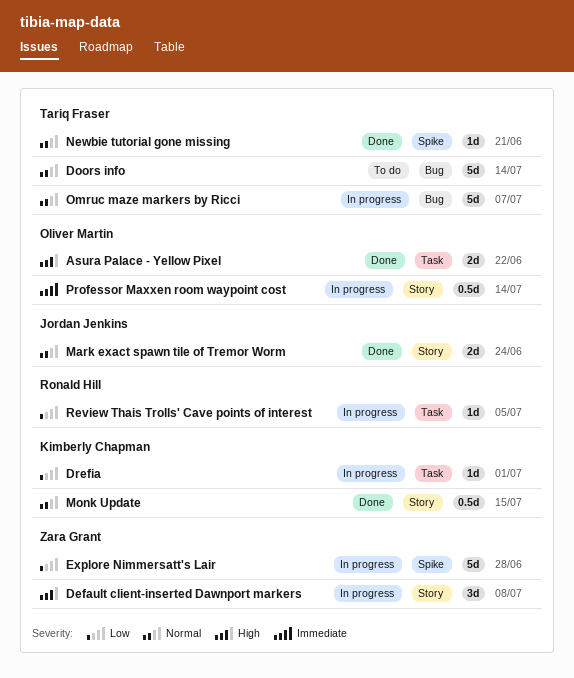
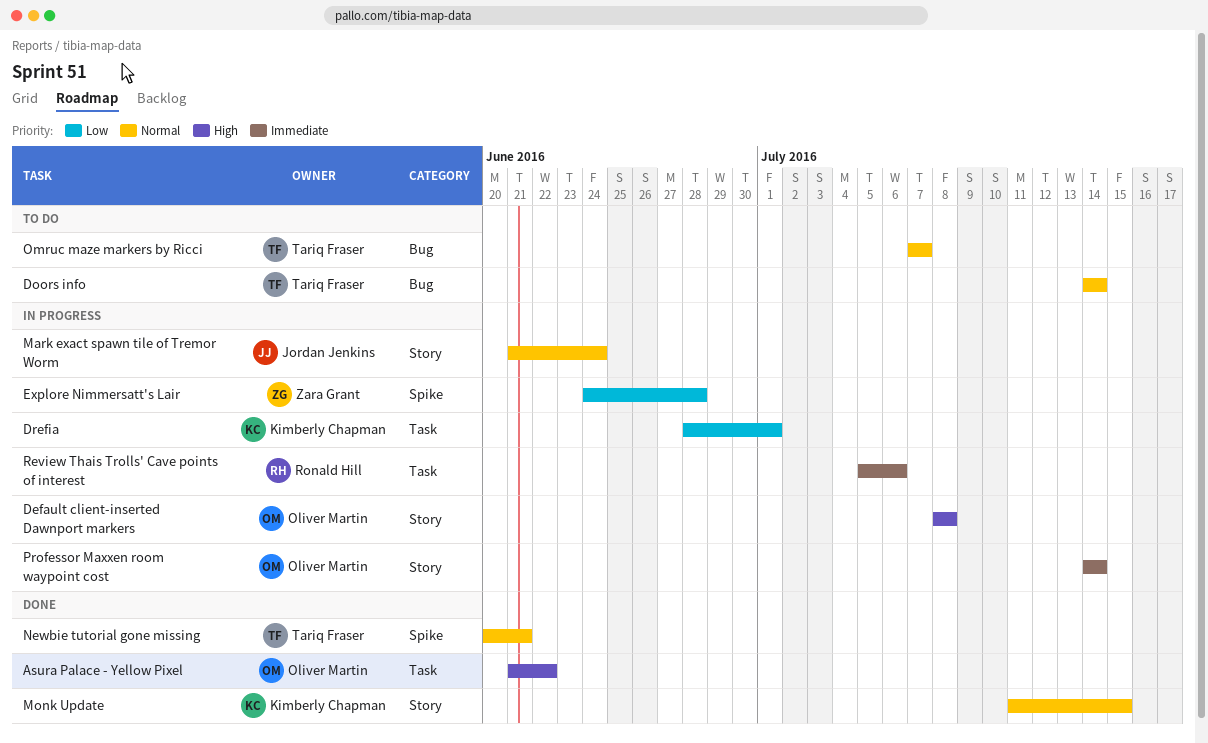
Default client-inserted Dawnport markers, owner: Zara Grant -> Oliver Martin
Mark exact spawn tile of Tremor Worm, status: Done -> In progress
Omruc maze markers by Ricci, status: In progress -> To do
Review Thais Trolls' Cave points of interest, priority: Low -> Immediate
Review Thais Trolls' Cave points of interest, due: Jul 5 -> Jul 6

